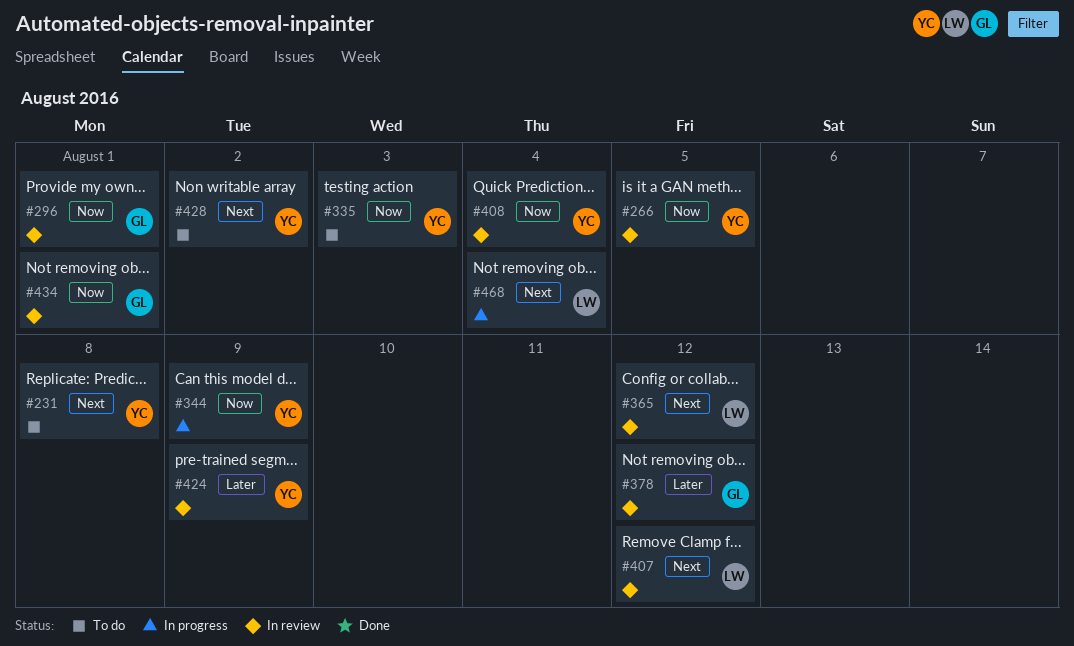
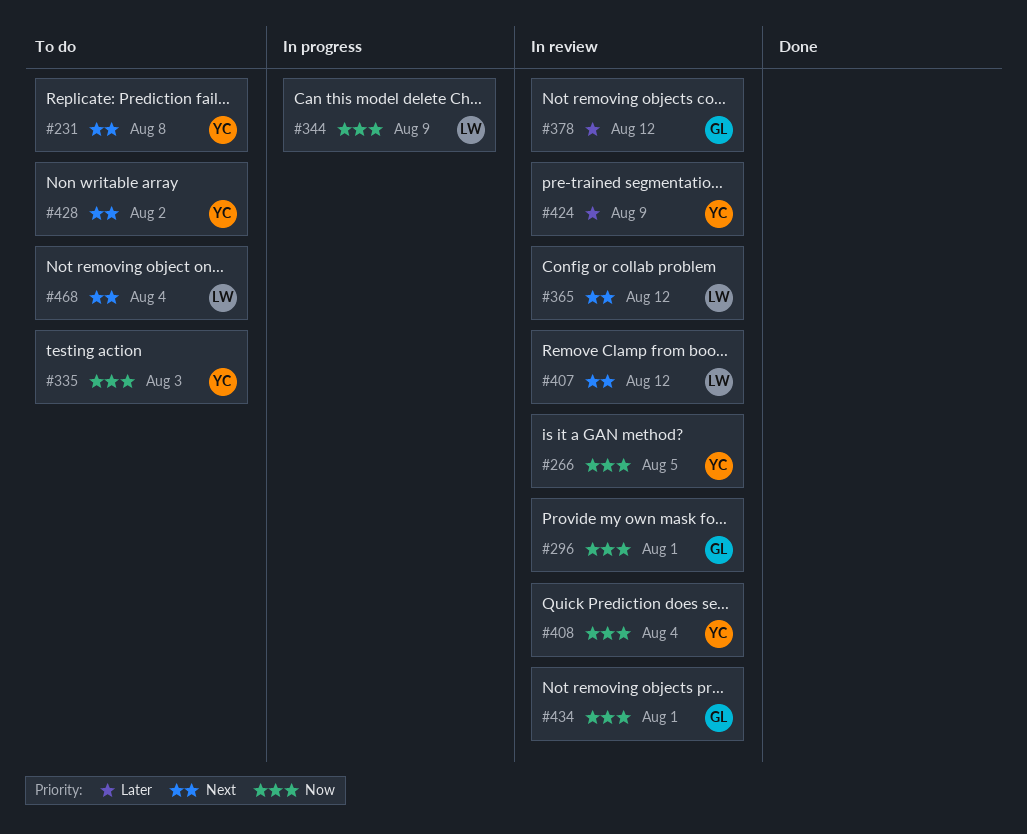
#344, owner: YC -> LW
#468, status: In progress -> To do

